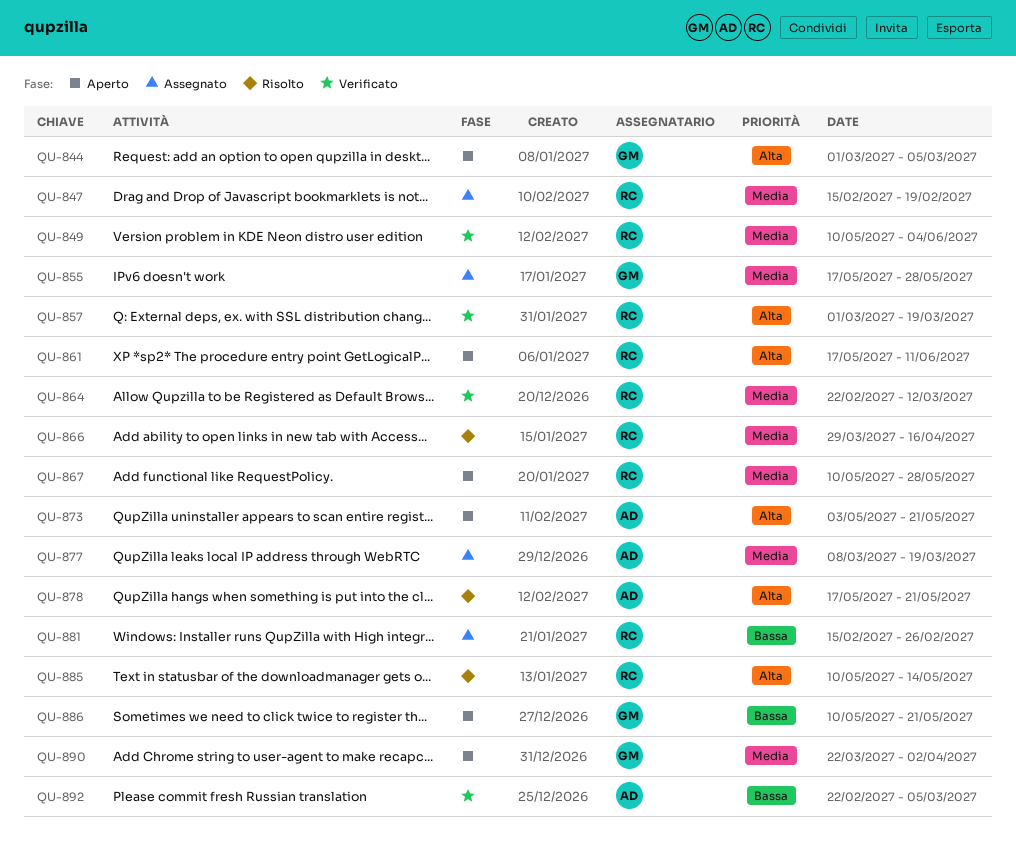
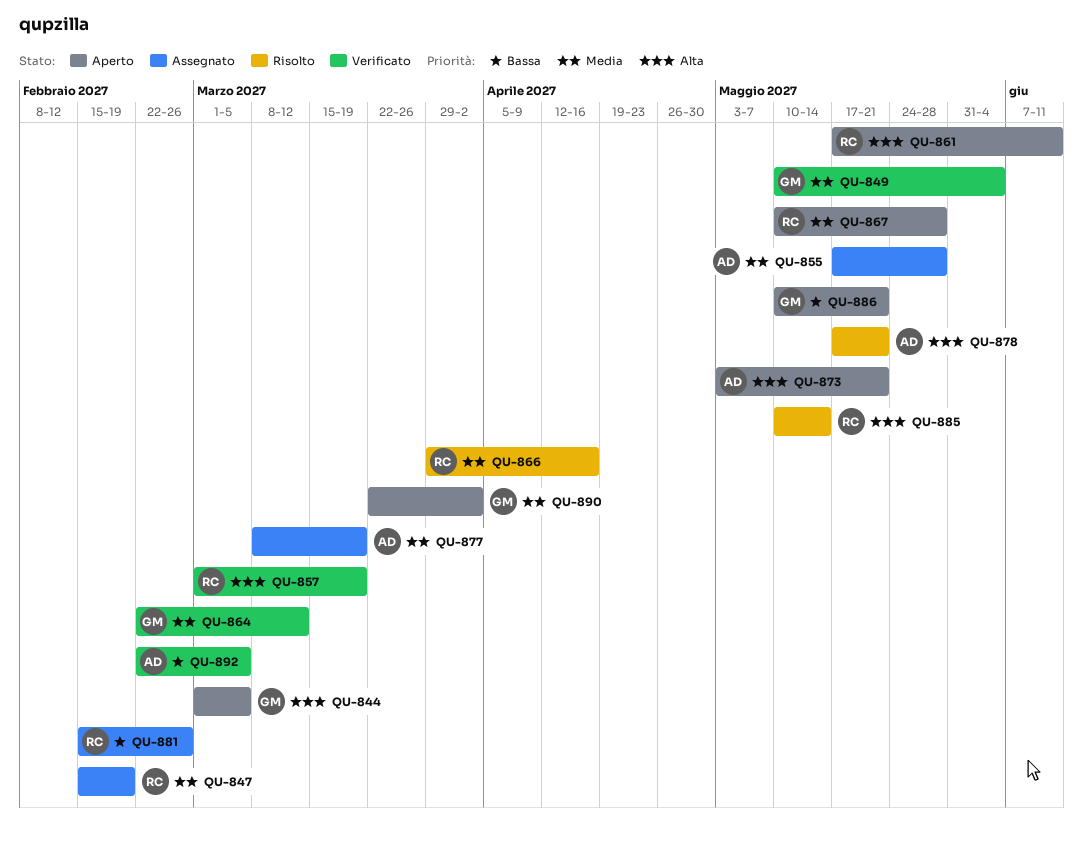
QU-849, owner: RC -> GM
QU-855, owner: GM -> AD
QU-864, owner: RC -> GM

